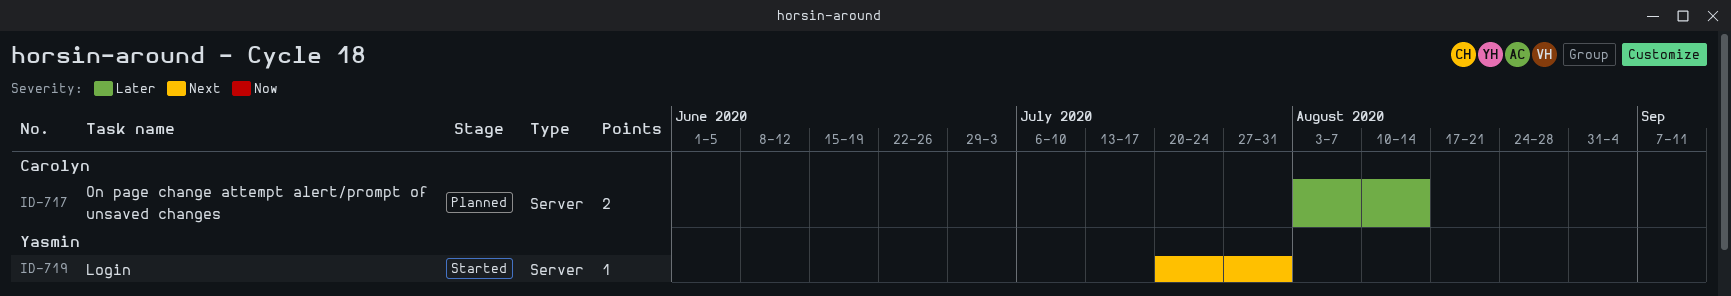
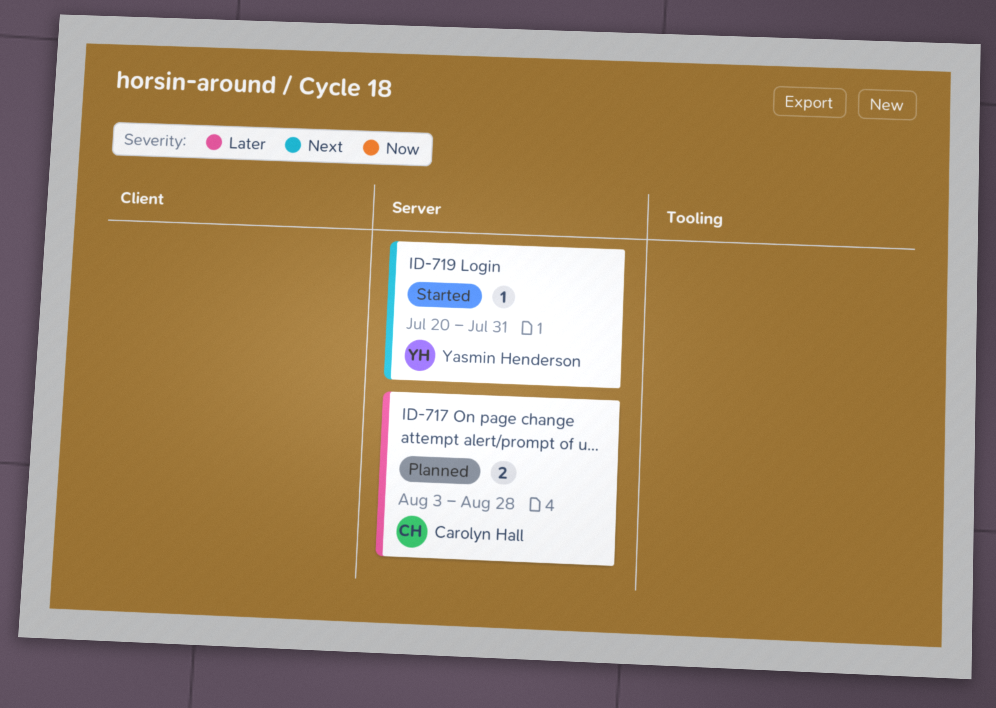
ID-717, due: Aug 14 -> Aug 28

